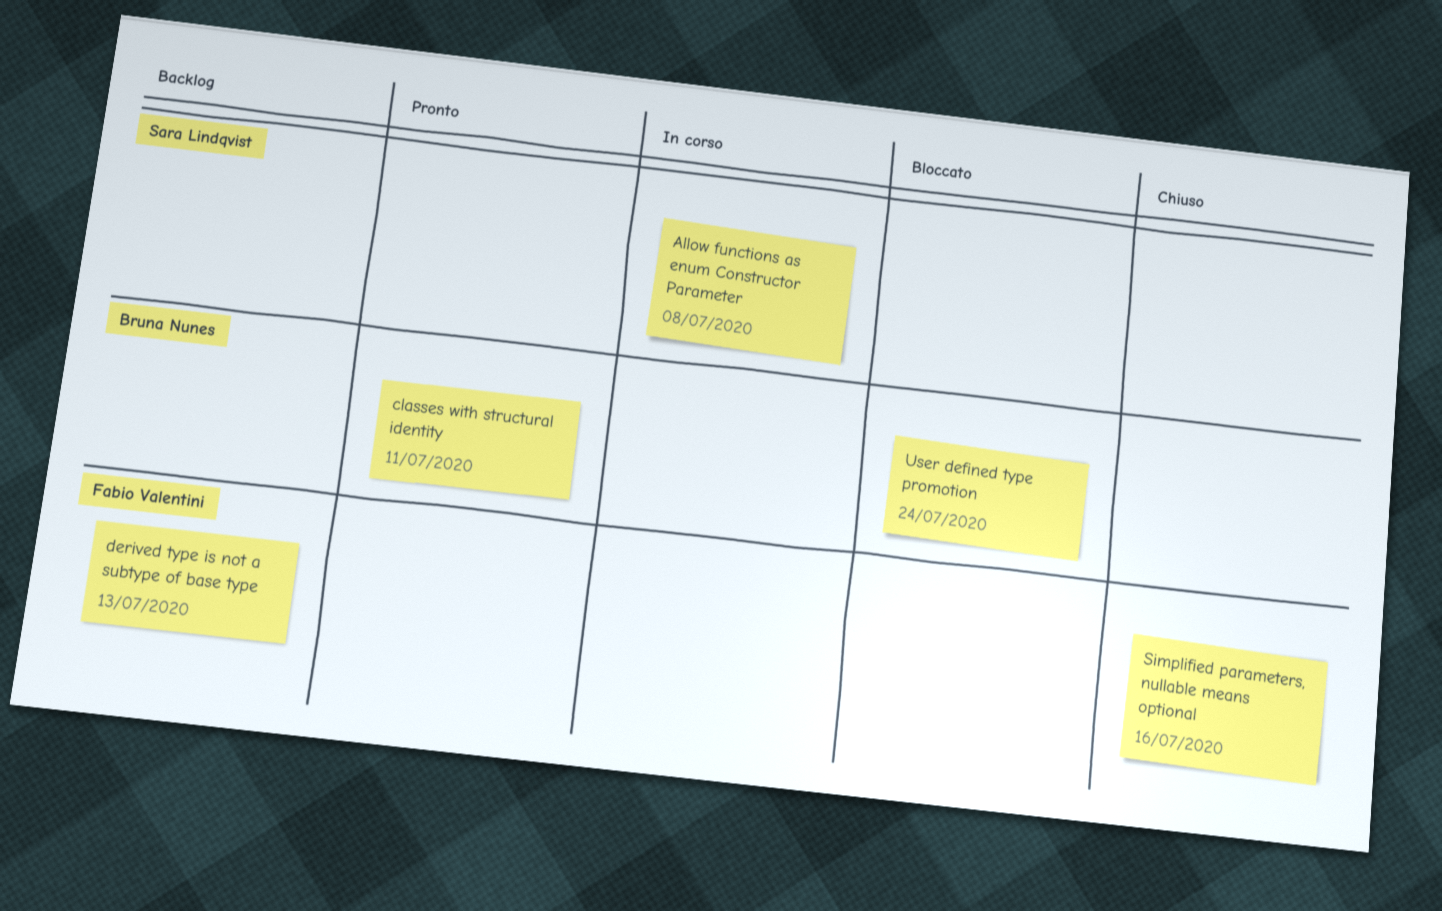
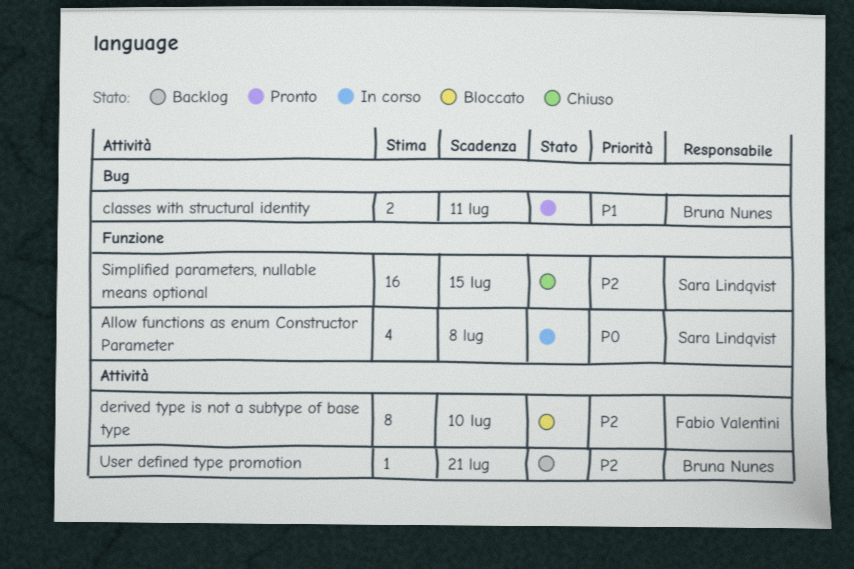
derived type is not a subtype of base type, status: Backlog -> Bloccato
derived type is not a subtype of base type, due: Jul 13 -> Jul 10
Simplified parameters, nullable means optional, owner: Fabio Valentini -> Sara Lindqvist
Simplified parameters, nullable means optional, due: Jul 16 -> Jul 15
User defined type promotion, status: Bloccato -> Backlog
User defined type promotion, due: Jul 24 -> Jul 21

